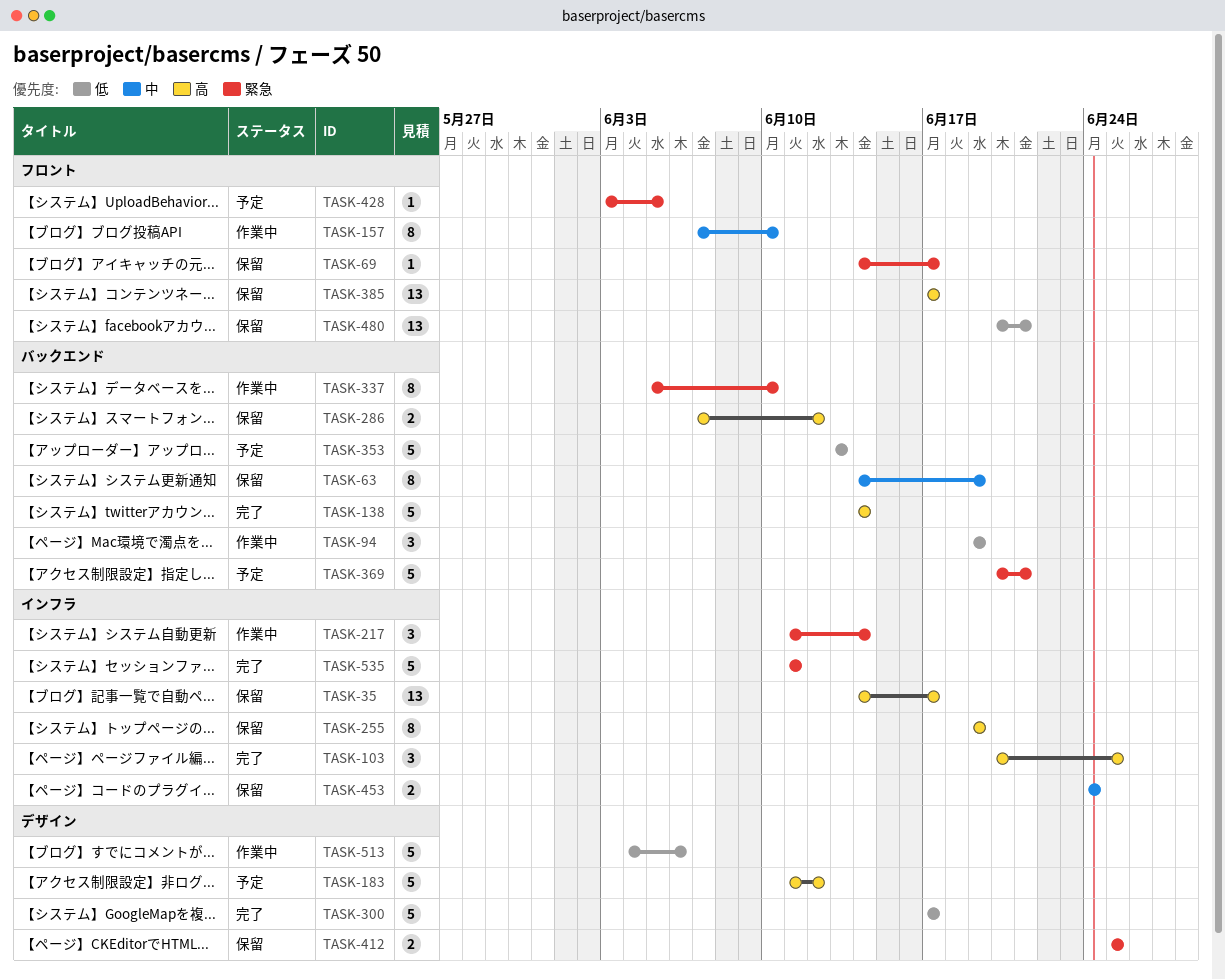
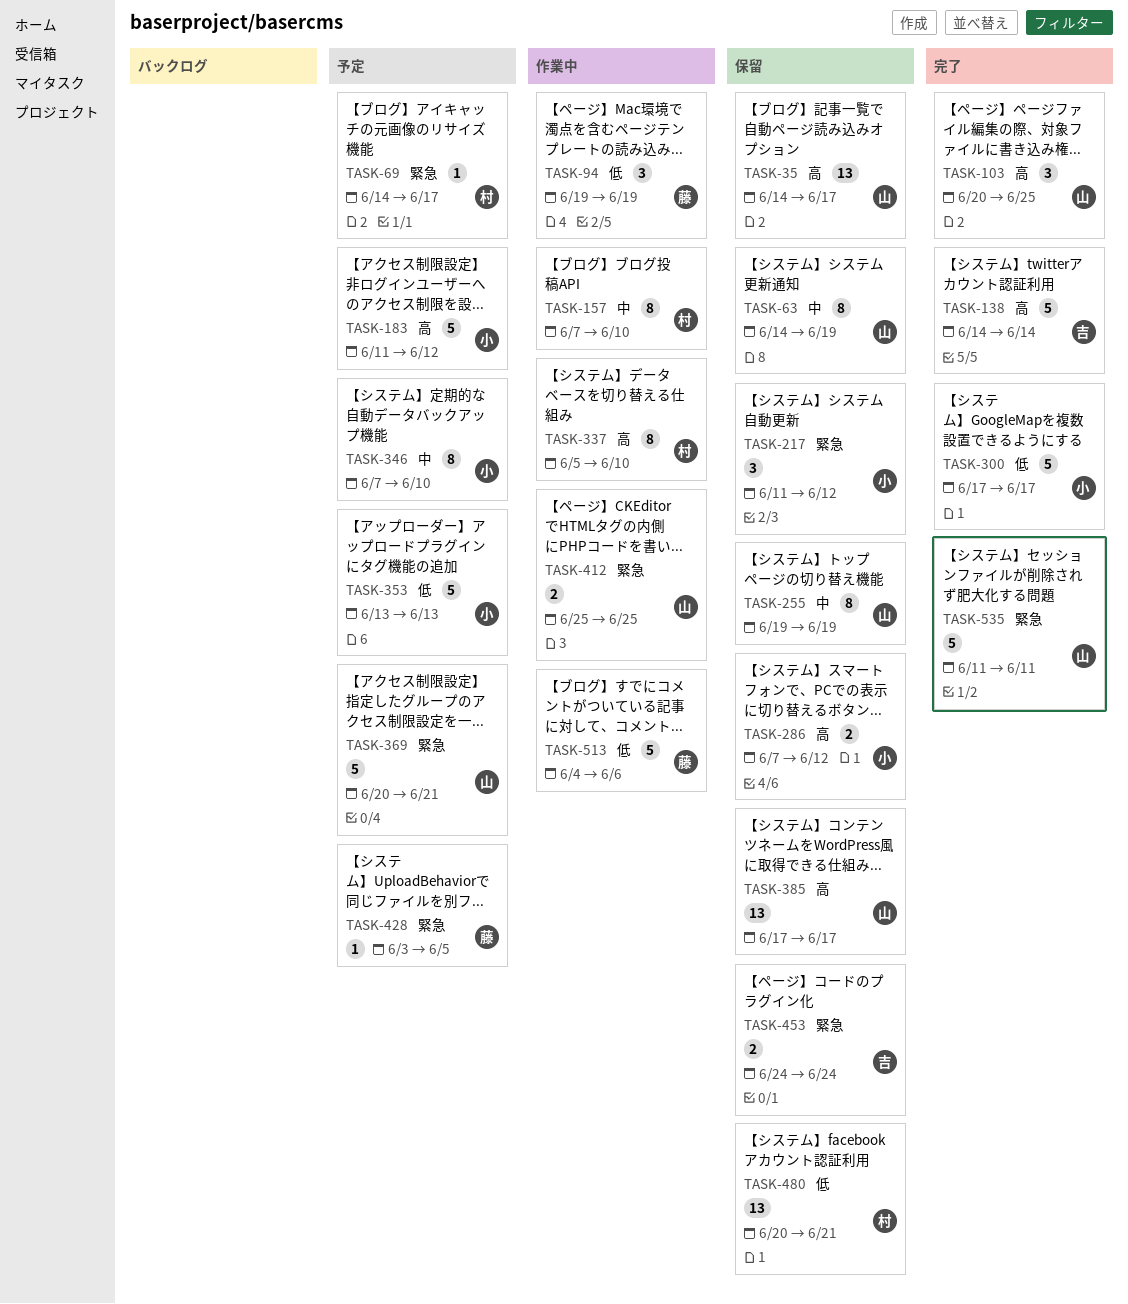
TASK-69, status: 保留 -> 予定
TASK-217, status: 作業中 -> 保留
TASK-217, due: Jun 14 -> Jun 12
TASK-255, priority: 高 -> 中
TASK-337, priority: 緊急 -> 高
TASK-346: none -> present
TASK-412, status: 保留 -> 作業中
TASK-453, priority: 中 -> 緊急

